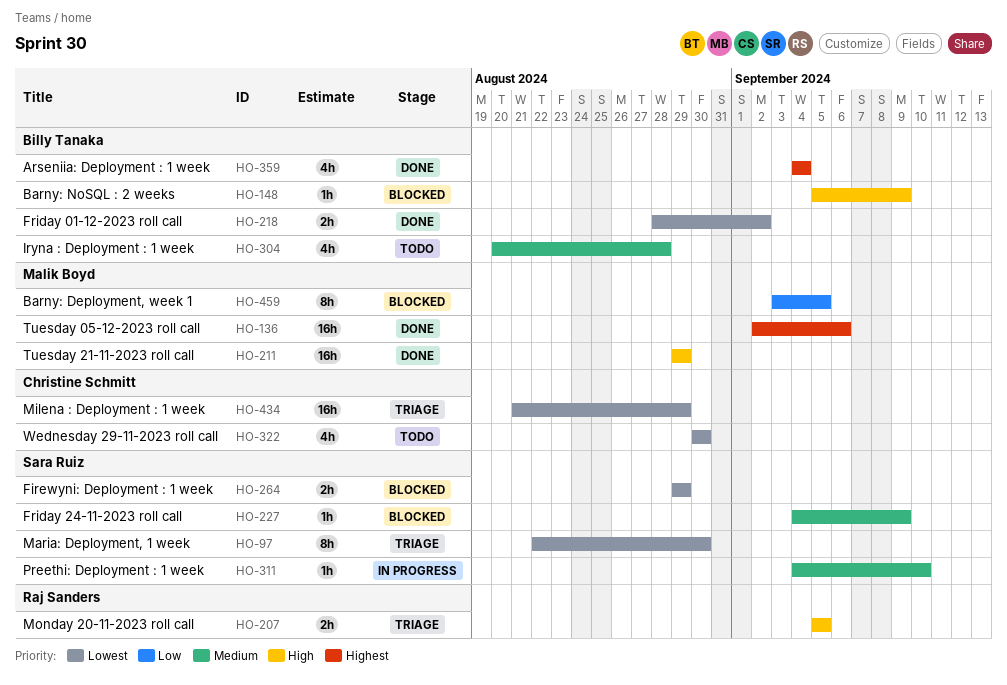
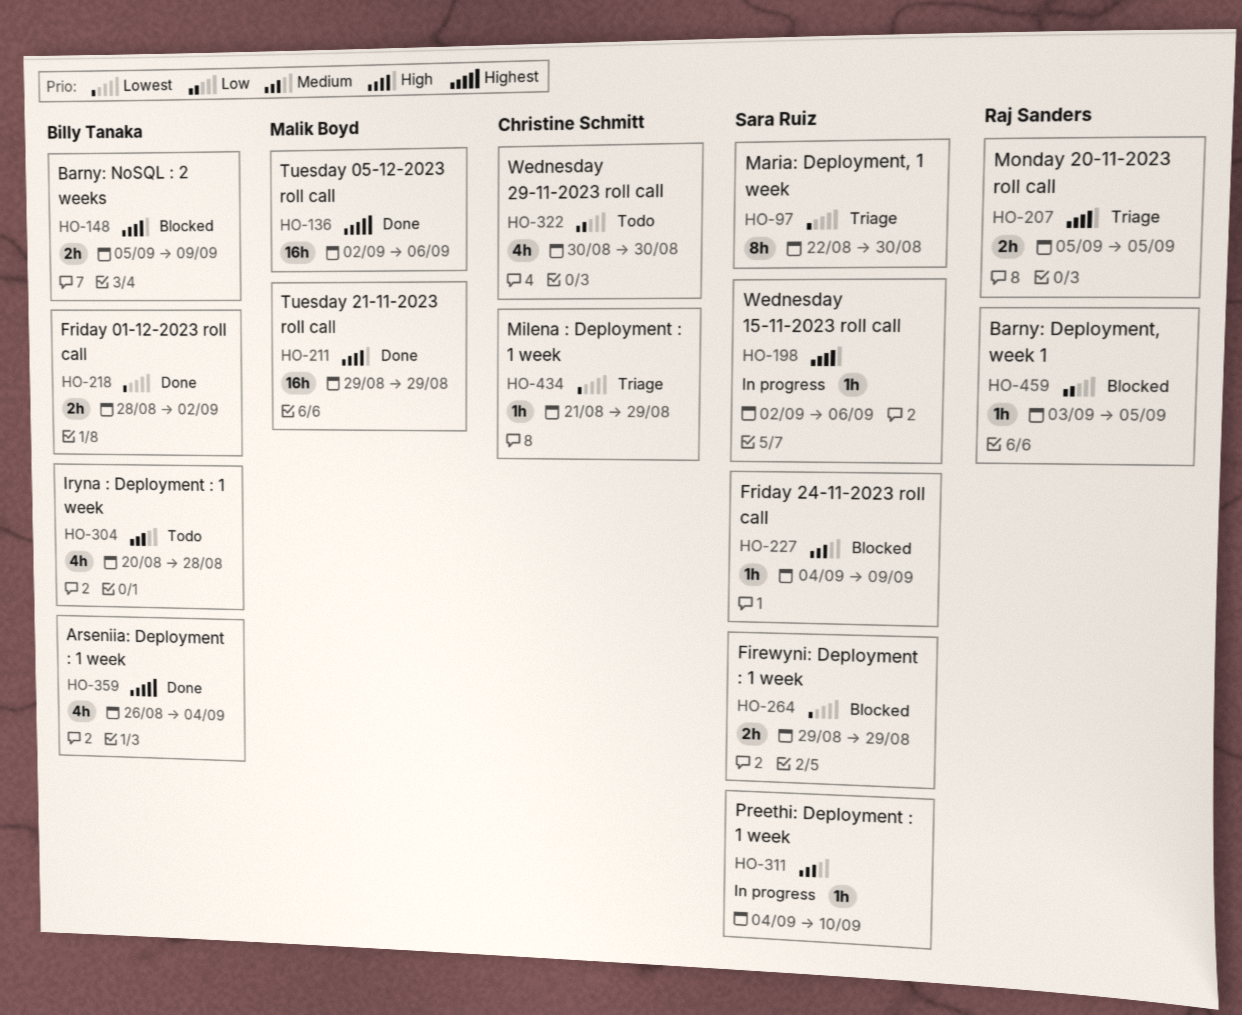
HO-148, estimate: 1h -> 2h
HO-198: none -> present
HO-322, priority: Lowest -> Low
HO-359, start: Sep 4 -> Aug 26
HO-434, estimate: 16h -> 1h
HO-459, owner: Malik Boyd -> Raj Sanders
HO-459, estimate: 8h -> 1h

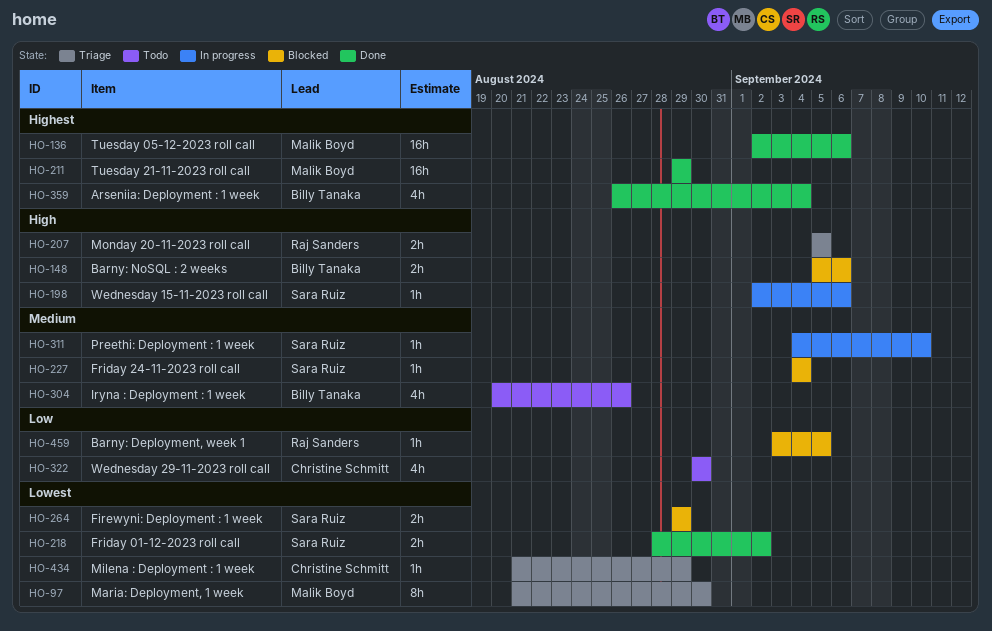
HO-97, owner: Sara Ruiz -> Malik Boyd
HO-97, start: Aug 22 -> Aug 21
HO-148, due: Sep 9 -> Sep 6
HO-211, priority: High -> Highest
HO-218, owner: Billy Tanaka -> Sara Ruiz
HO-227, due: Sep 9 -> Sep 4
HO-304, due: Aug 28 -> Aug 26

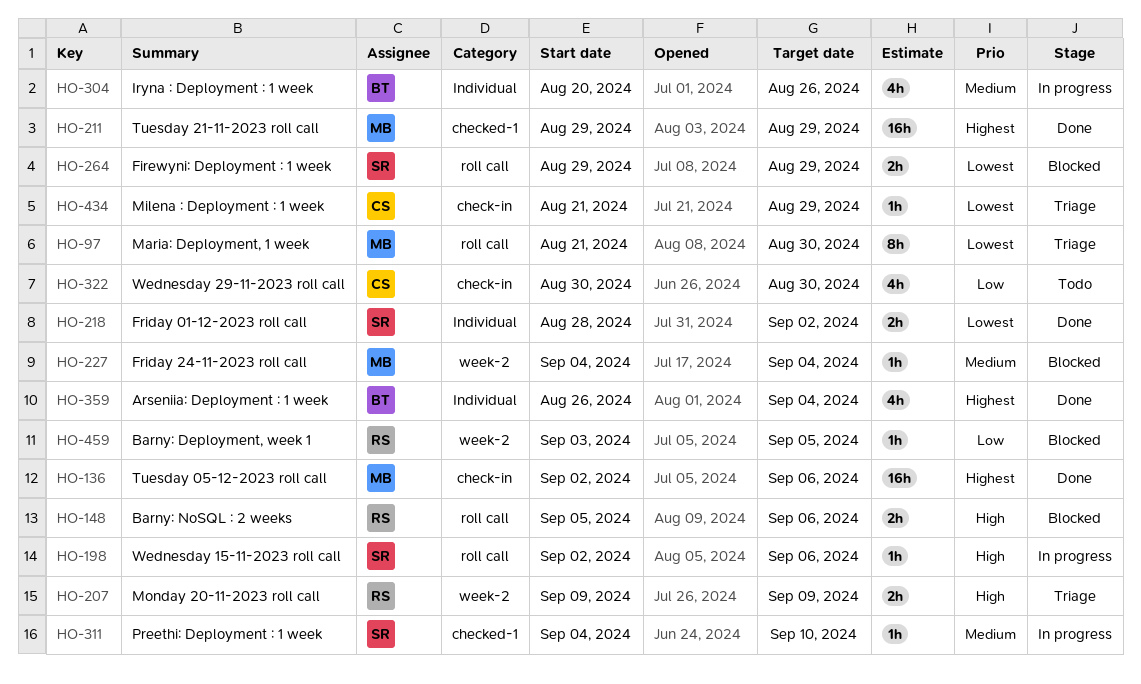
HO-148, owner: Billy Tanaka -> Raj Sanders
HO-207, start: Sep 5 -> Sep 9
HO-207, due: Sep 5 -> Sep 9
HO-227, owner: Sara Ruiz -> Malik Boyd
HO-304, status: Todo -> In progress

